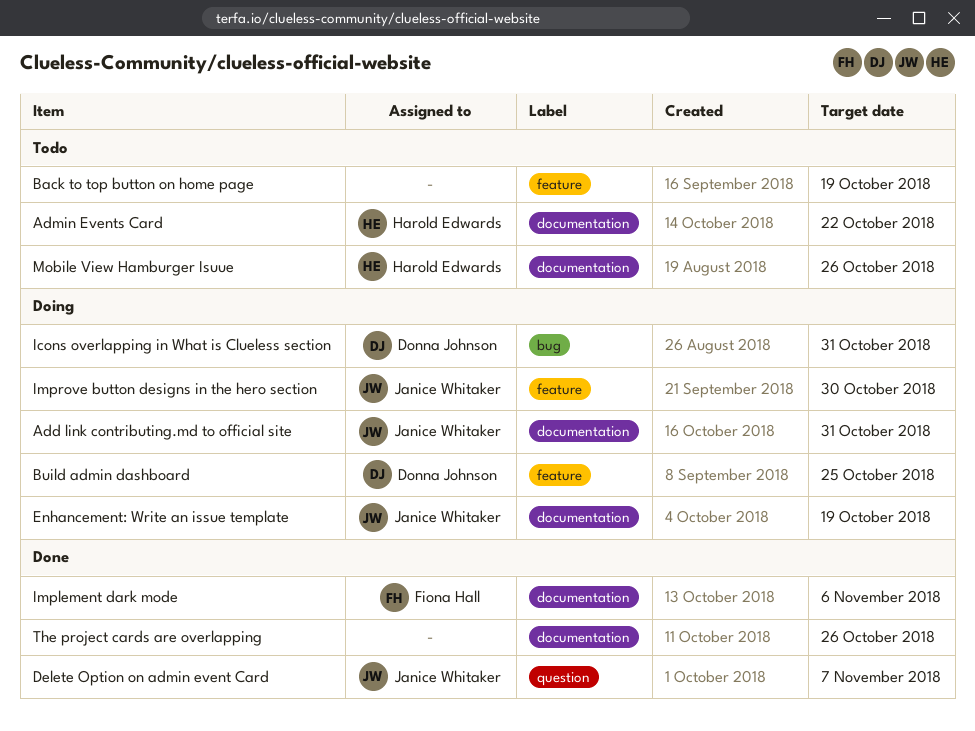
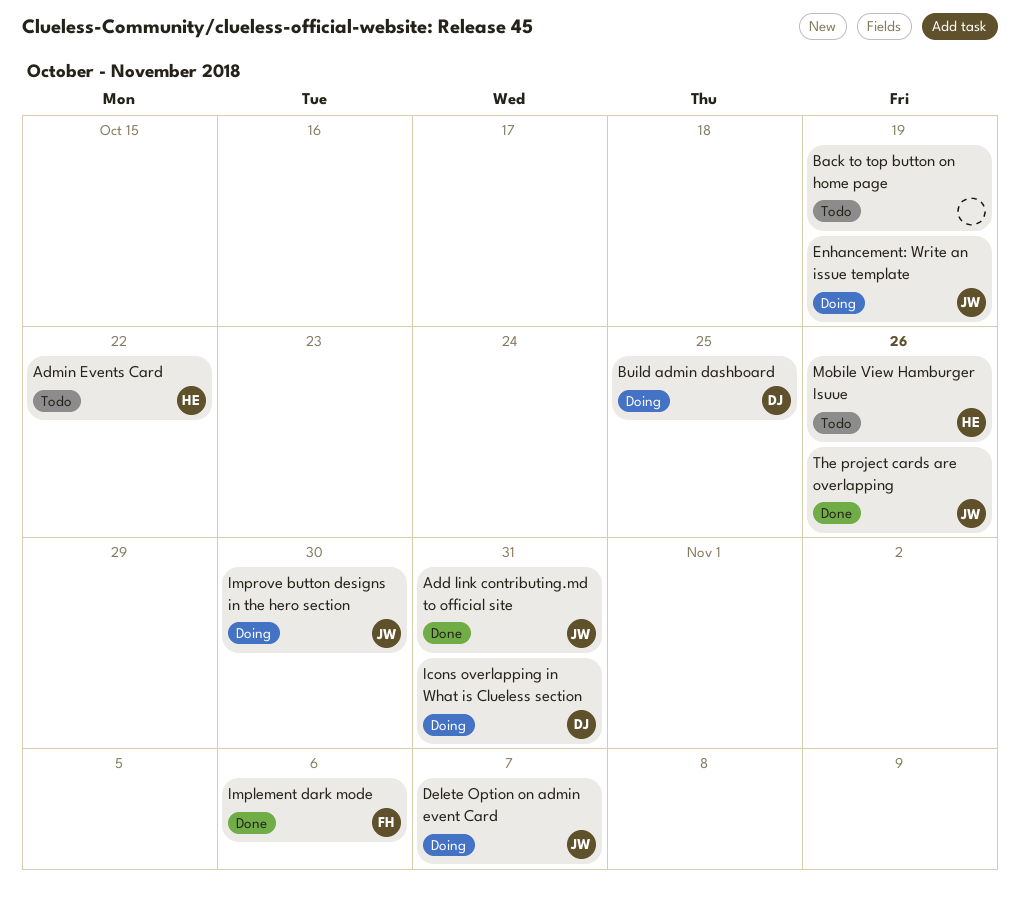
Add link contributing.md to official site, status: Doing -> Done
Delete Option on admin event Card, status: Done -> Doing
The project cards are overlapping, owner: none -> Janice Whitaker

